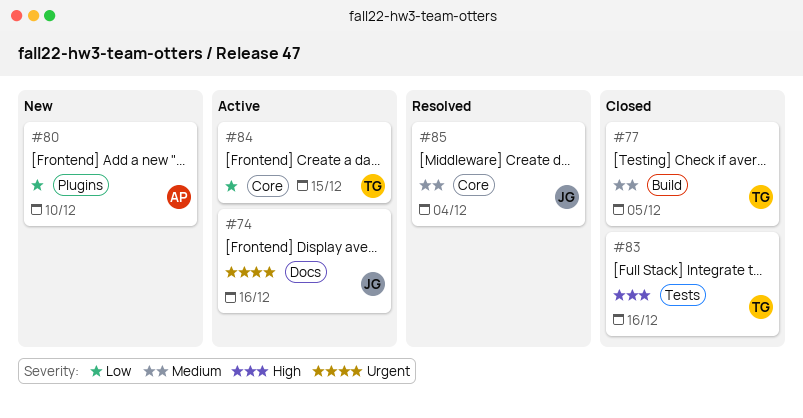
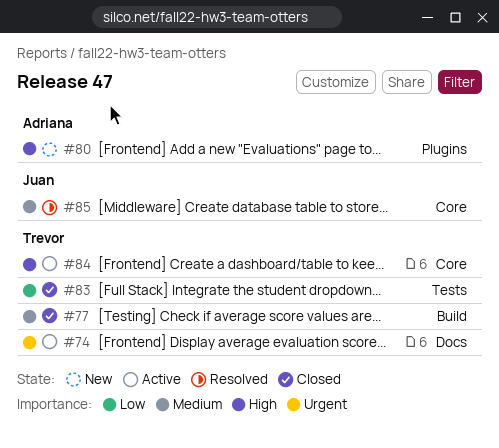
#74, owner: Juan -> Trevor
#80, priority: Low -> High
#83, priority: High -> Low
#84, priority: Low -> High

